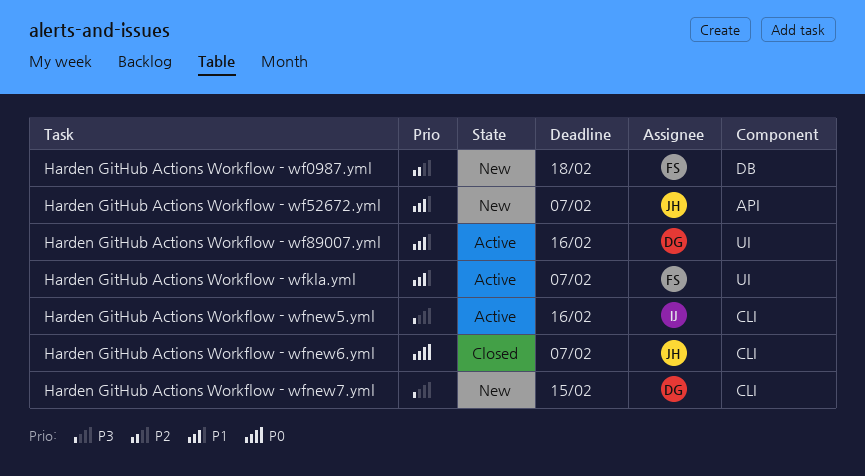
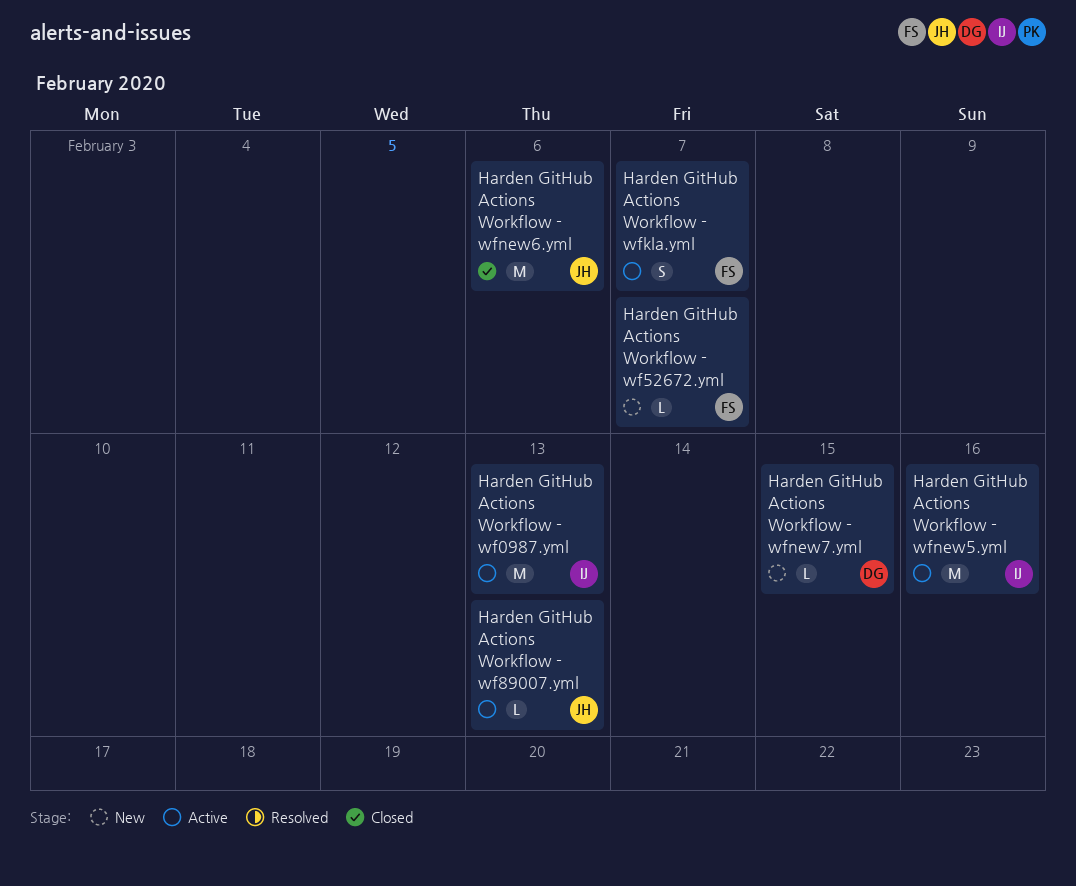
Harden GitHub Actions Workflow - wf0987.yml, status: New -> Active
Harden GitHub Actions Workflow - wf0987.yml, owner: FS -> IJ
Harden GitHub Actions Workflow - wf0987.yml, due: Feb 18 -> Feb 13
Harden GitHub Actions Workflow - wf52672.yml, owner: JH -> FS
Harden GitHub Actions Workflow - wf89007.yml, owner: DG -> JH
Harden GitHub Actions Workflow - wf89007.yml, due: Feb 16 -> Feb 13
Harden GitHub Actions Workflow - wfnew6.yml, due: Feb 7 -> Feb 6

